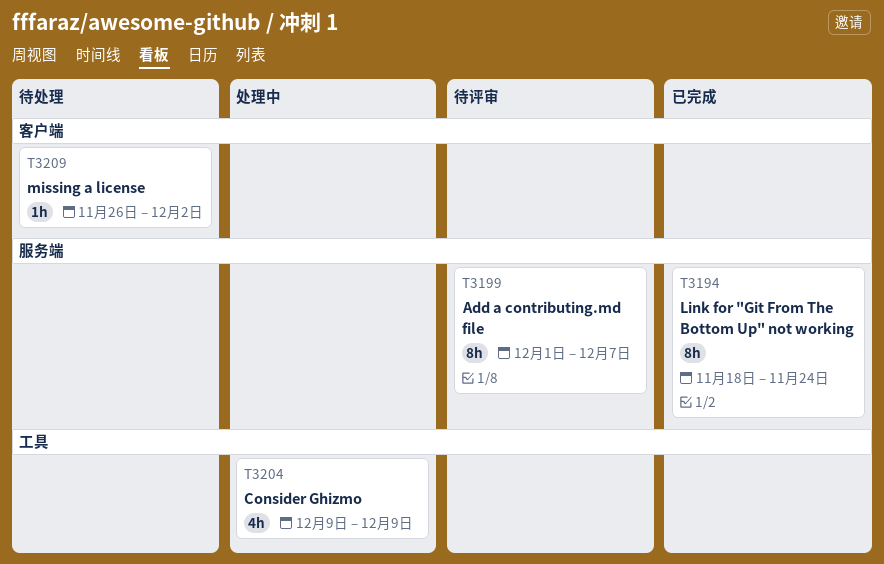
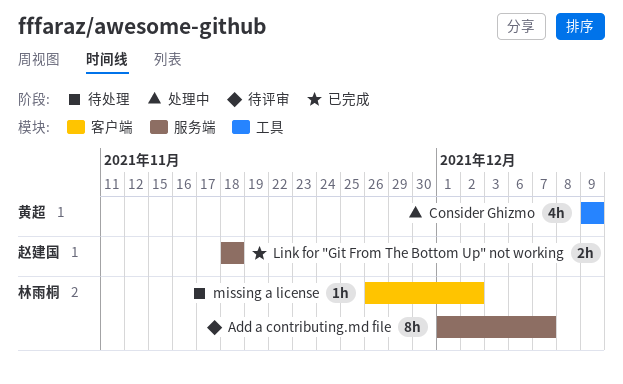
Link for "Git From The Bottom Up" not working, estimate: 8h -> 2h
Link for "Git From The Bottom Up" not working, due: Nov 24 -> Nov 18

